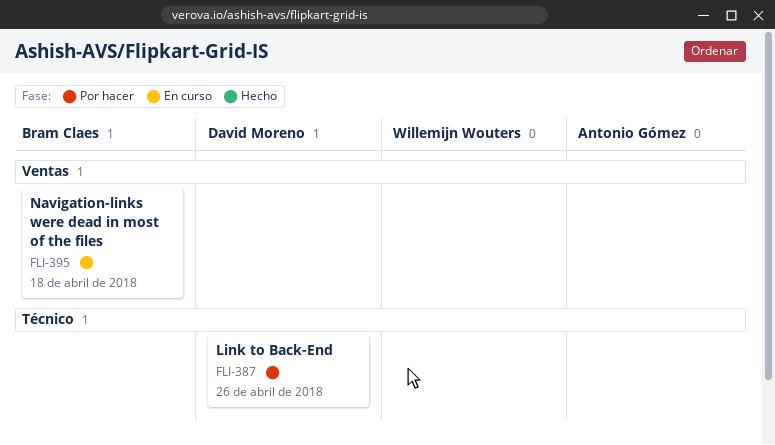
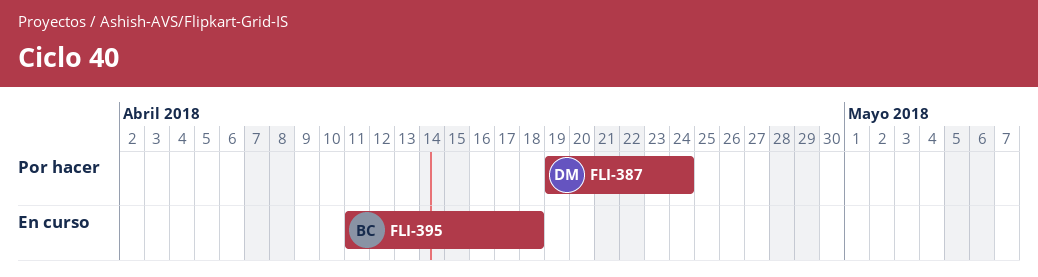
FLI-387, due: Apr 26 -> Apr 24

